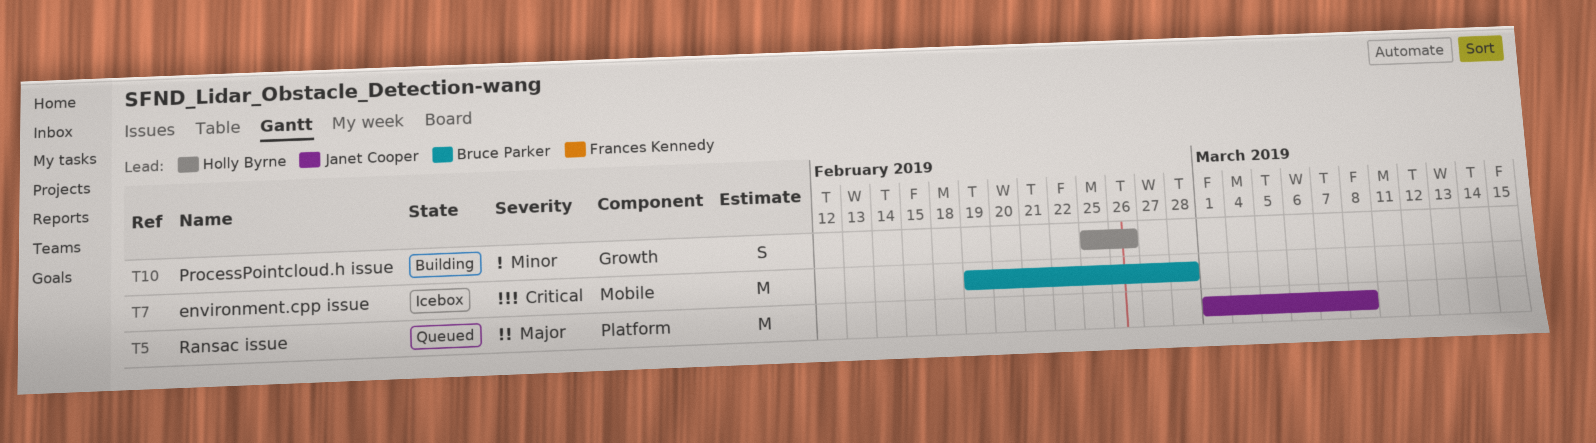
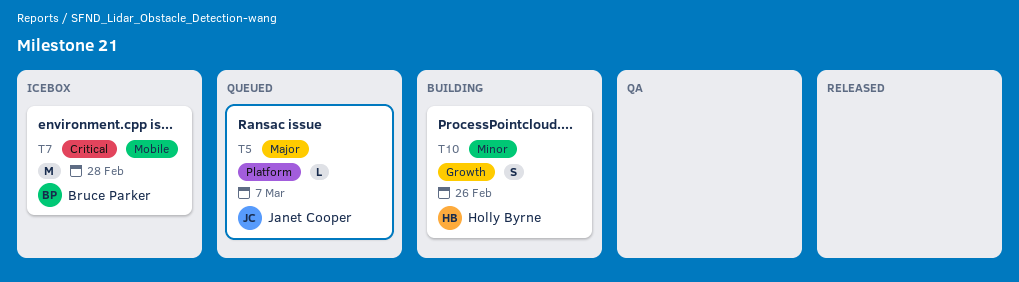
T5, estimate: M -> L
T5, due: Mar 8 -> Mar 7

